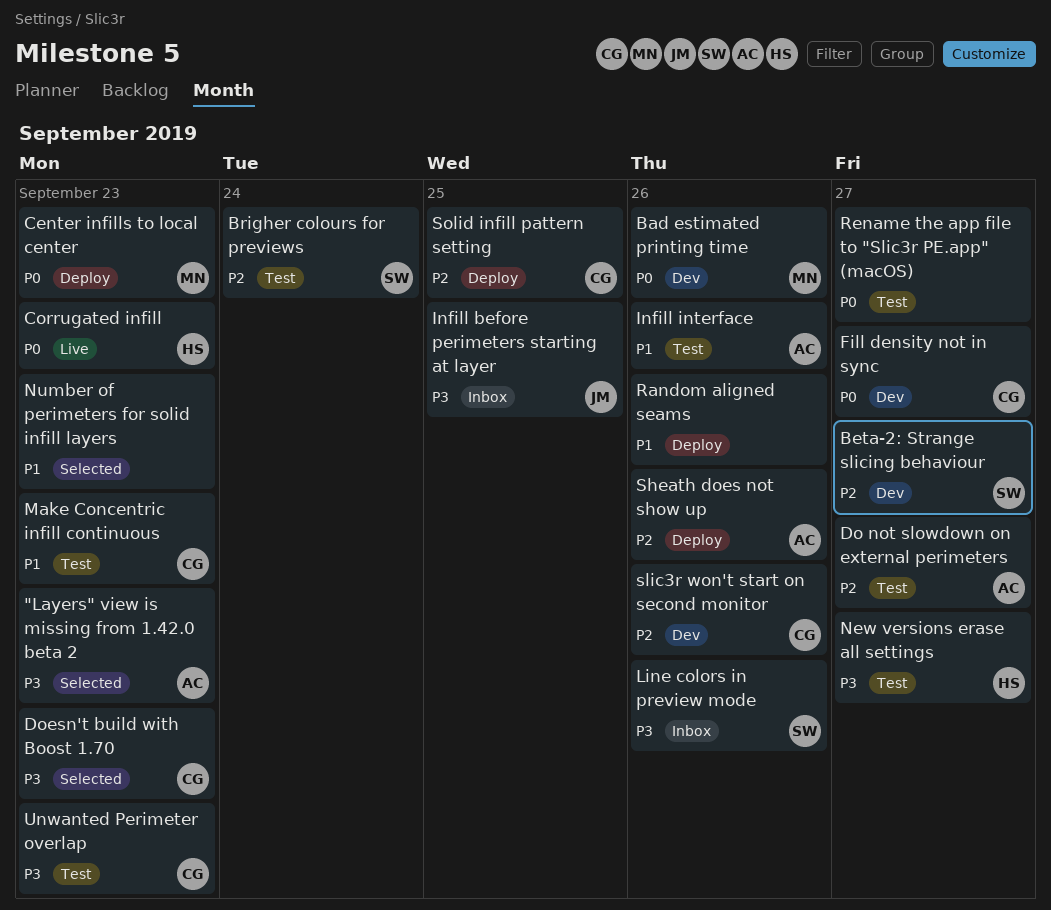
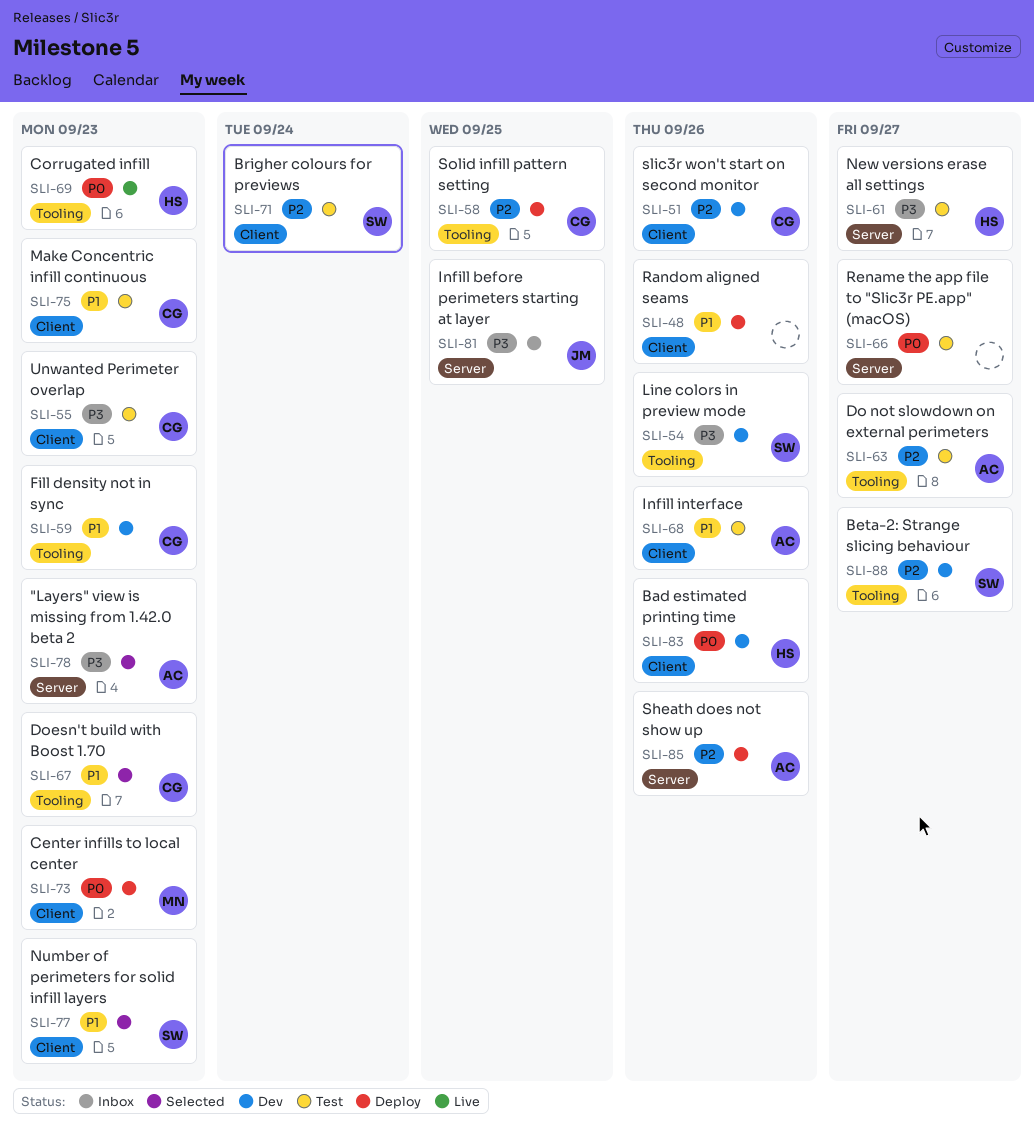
Bad estimated printing time, owner: MN -> HS
Doesn't build with Boost 1.70, priority: P3 -> P1
Fill density not in sync, priority: P0 -> P1
Fill density not in sync, due: Sep 27 -> Sep 23
Line colors in preview mode, status: Inbox -> Dev
Number of perimeters for solid infill layers, owner: none -> SW

